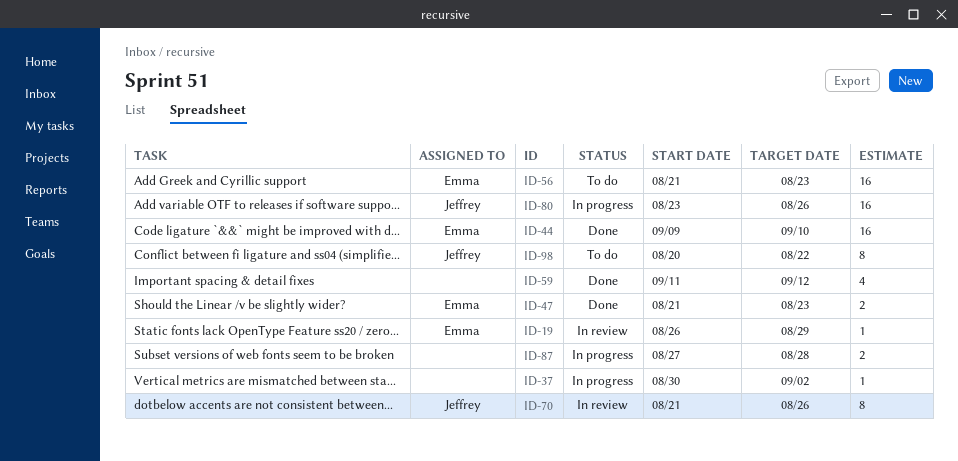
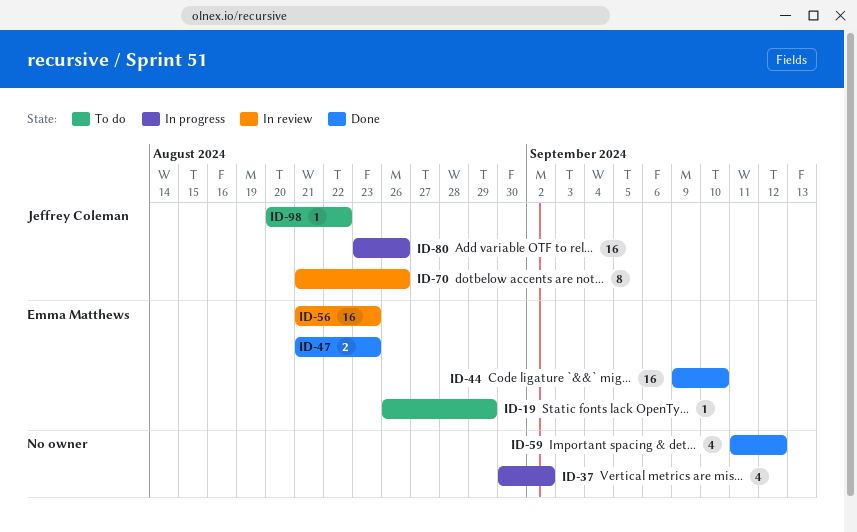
ID-19, status: In review -> To do
ID-37, estimate: 1 -> 4
ID-56, status: To do -> In review
ID-87: present -> none
ID-98, estimate: 8 -> 1

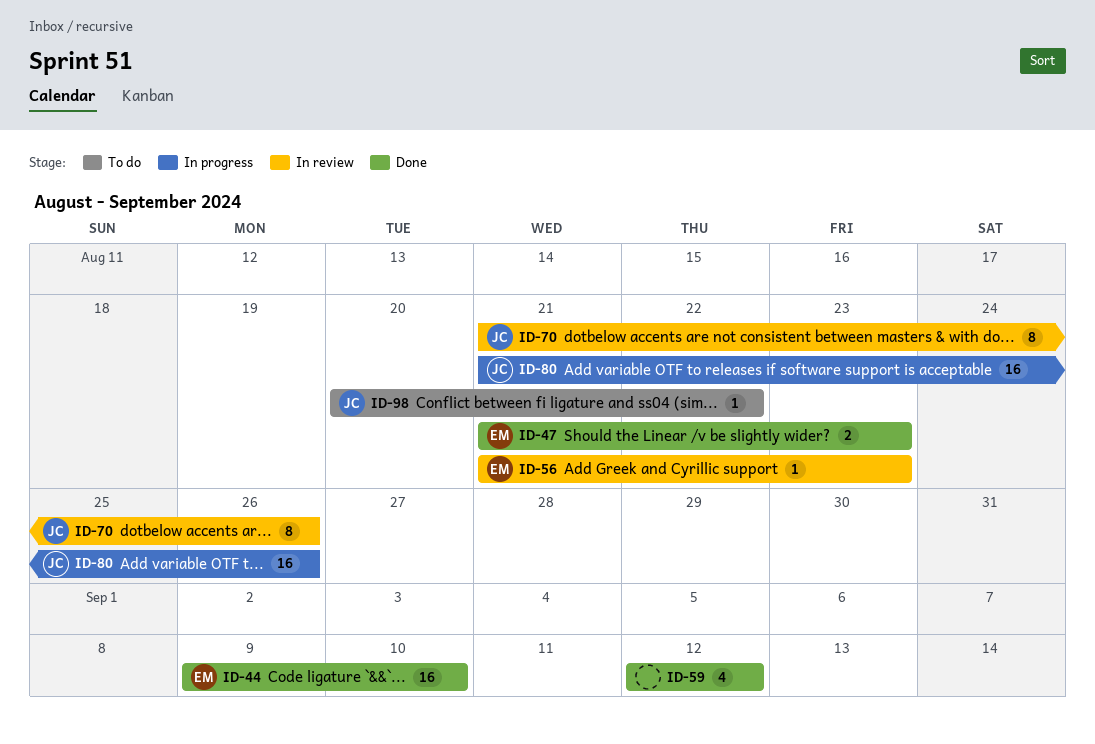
ID-19: present -> none
ID-37: present -> none
ID-56, estimate: 16 -> 1
ID-59, start: Sep 11 -> Sep 12
ID-80, start: Aug 23 -> Aug 21

